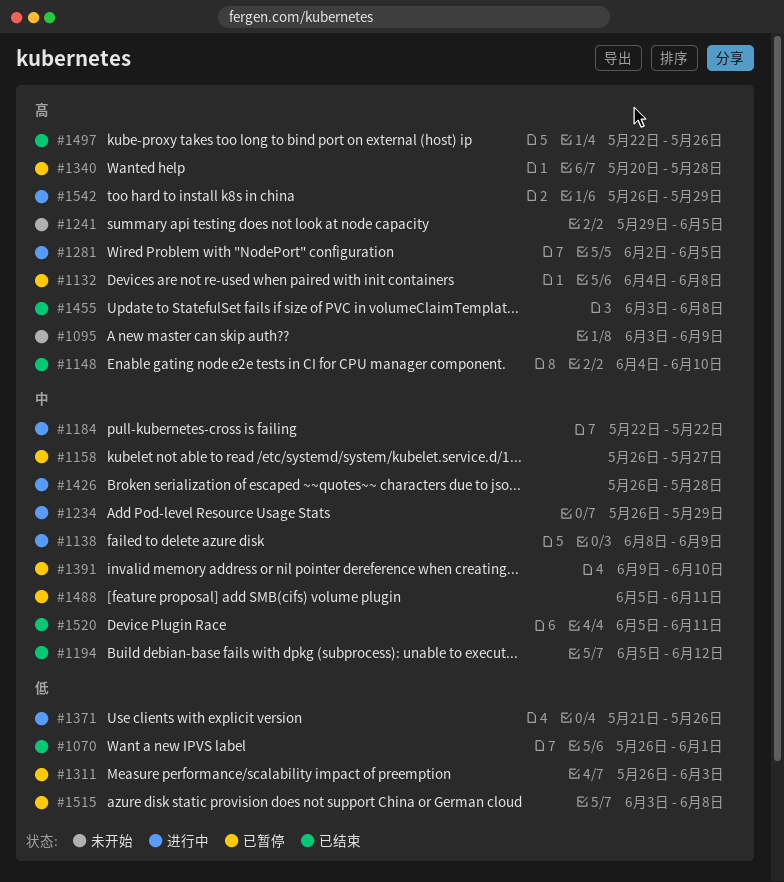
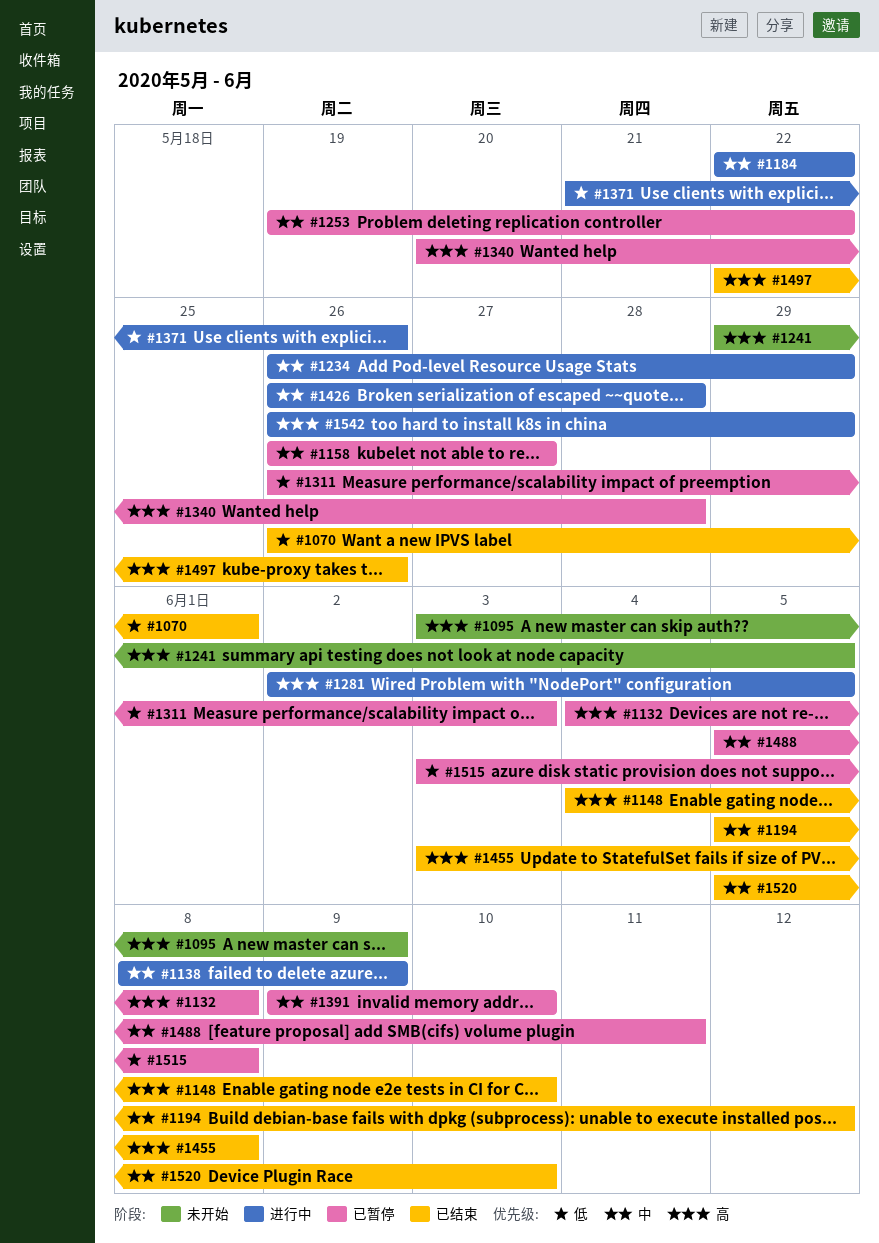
#1253: none -> present
#1520, due: Jun 11 -> Jun 10

